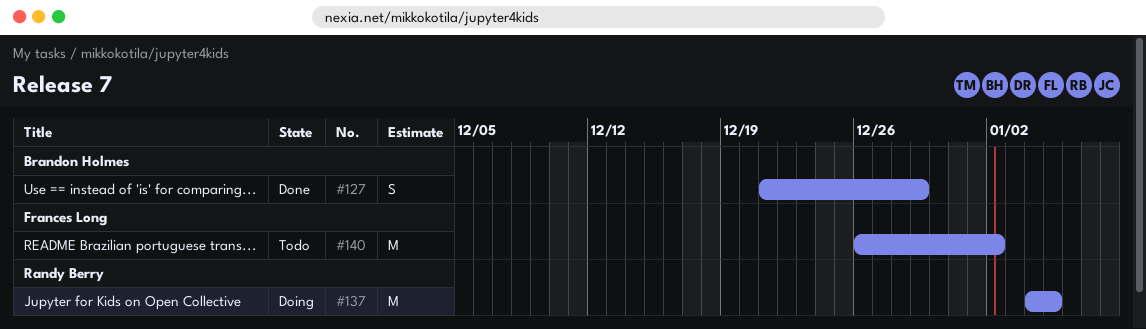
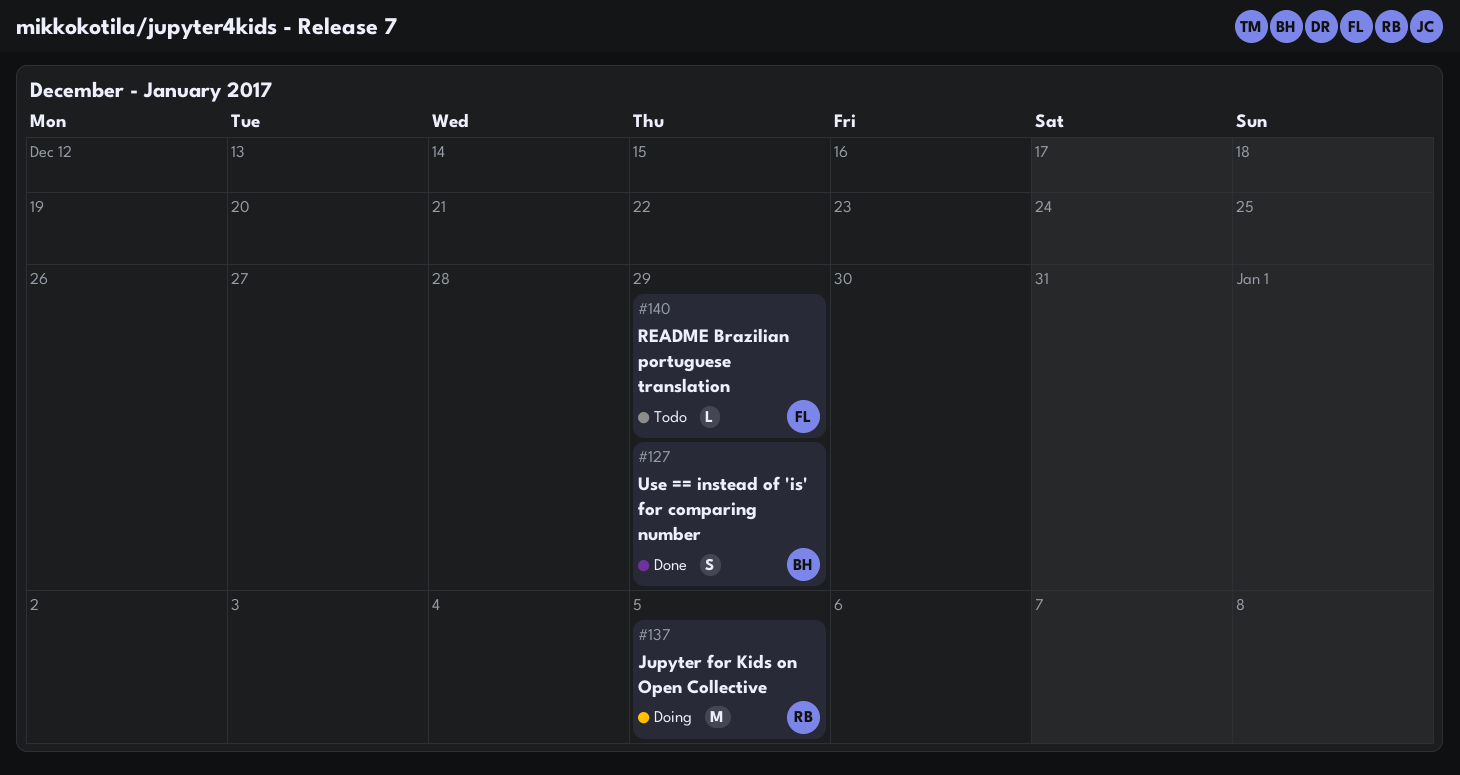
#140, estimate: M -> L
#140, due: Jan 2 -> Dec 29

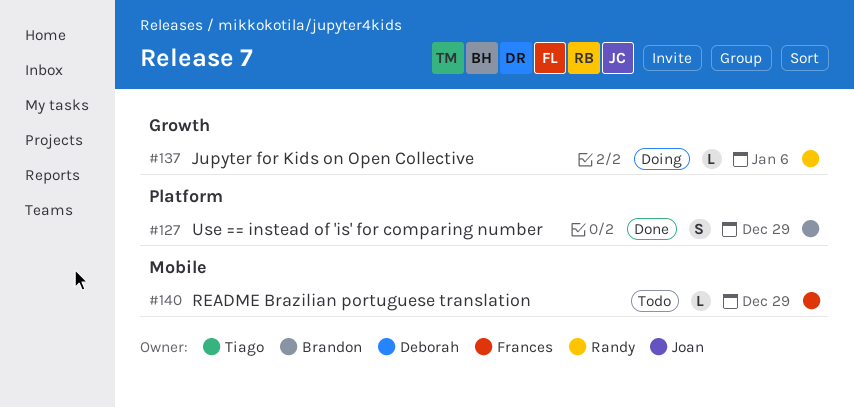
#137, estimate: M -> L
#137, due: Jan 5 -> Jan 6

